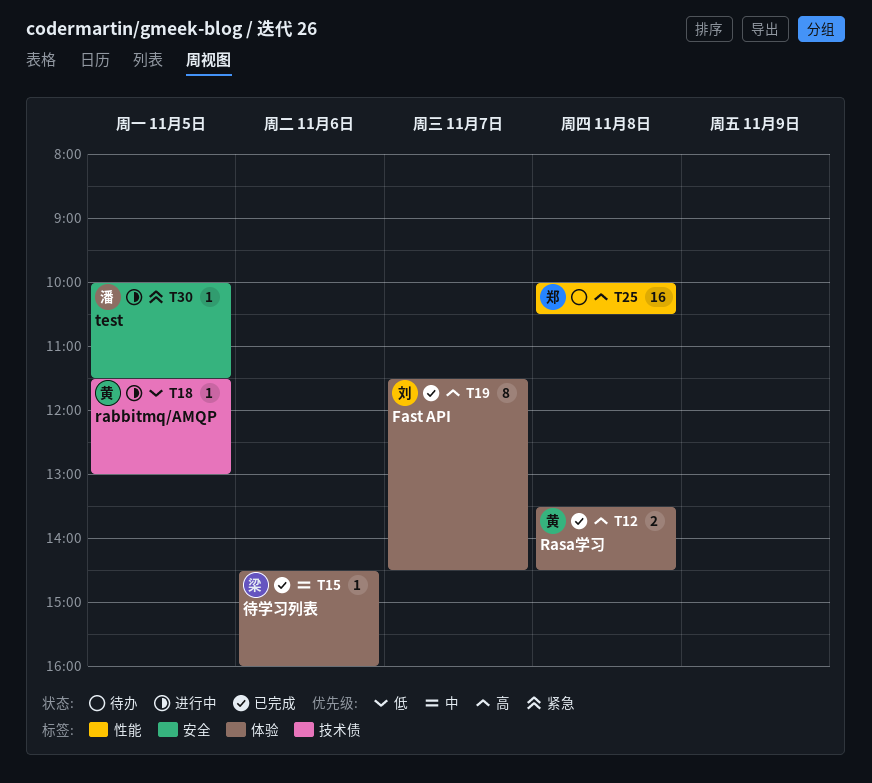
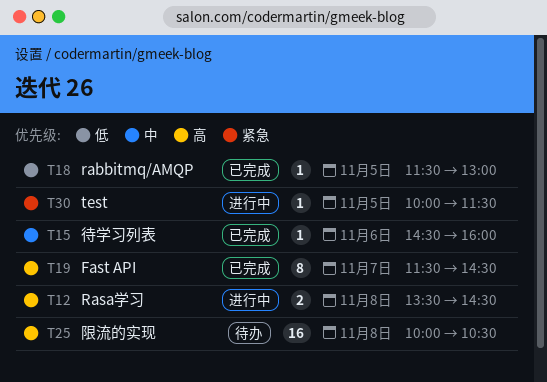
T12, status: 已完成 -> 进行中
T18, status: 进行中 -> 已完成

